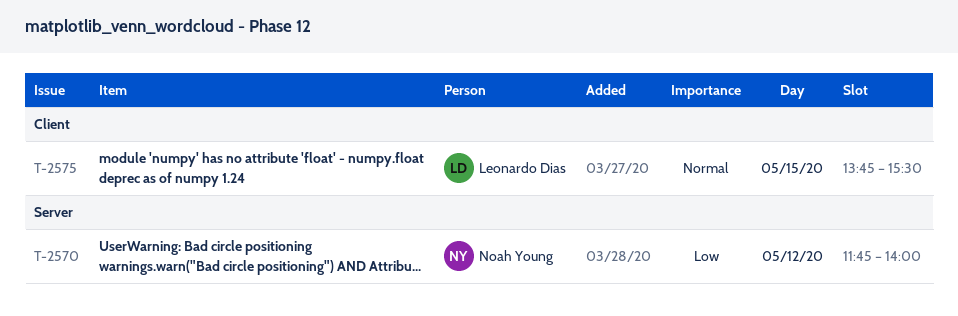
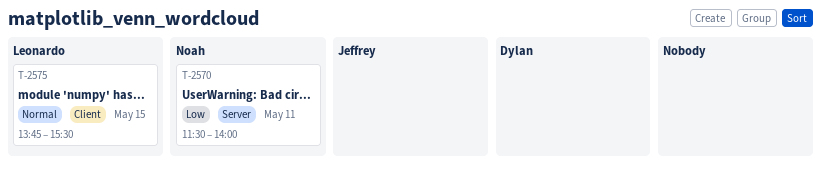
T-2570, day: May 12 -> May 11
T-2570, begins: 11:45 -> 11:30

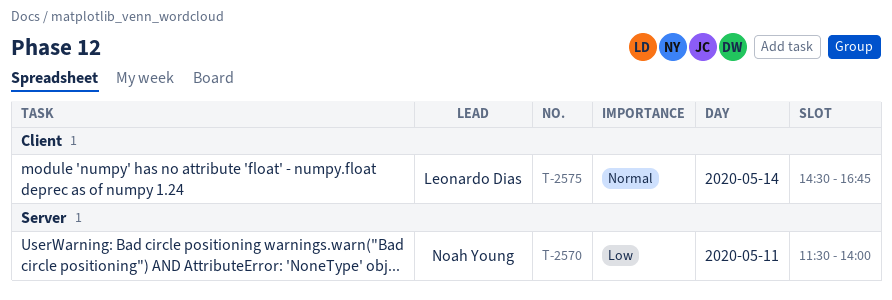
T-2575, day: May 15 -> May 14
T-2575, begins: 13:45 -> 14:30
T-2575, ends: 15:30 -> 16:45

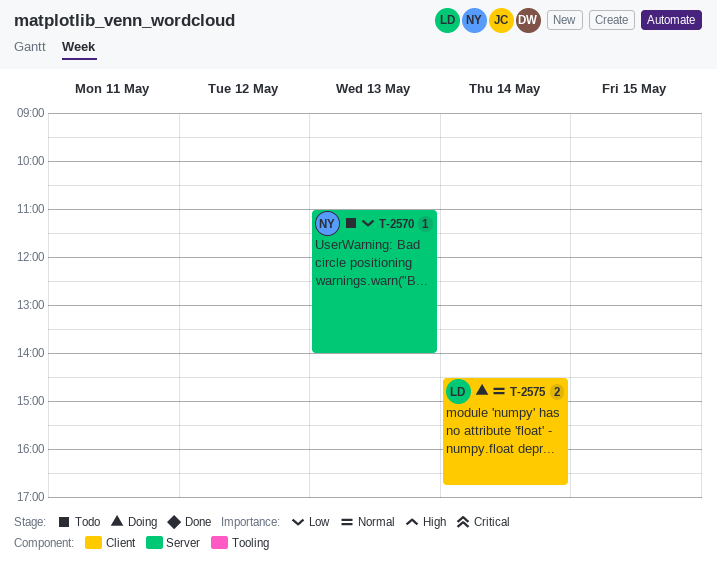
T-2570, day: May 11 -> May 13
T-2570, begins: 11:30 -> 11:00

